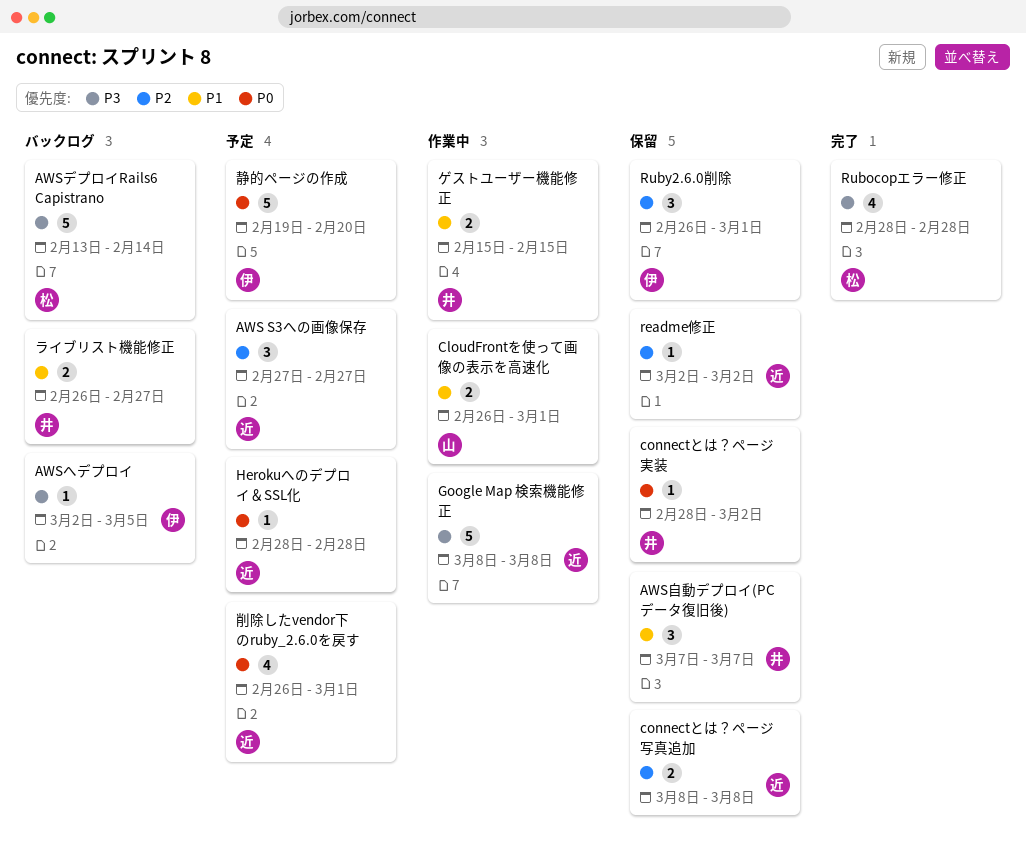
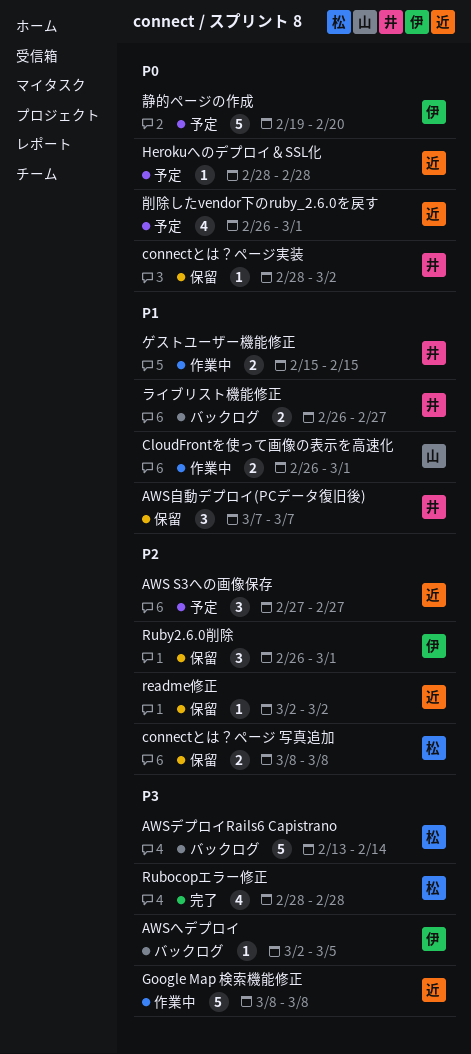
connectとは？ページ 写真追加, owner: 近 -> 松

